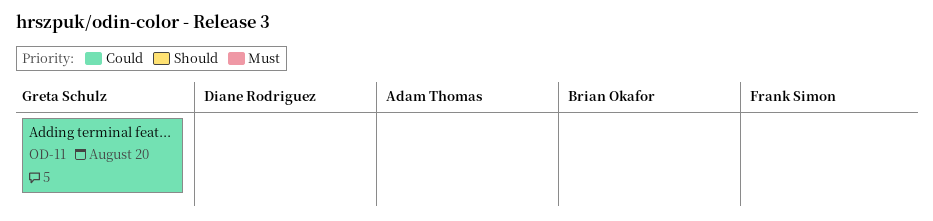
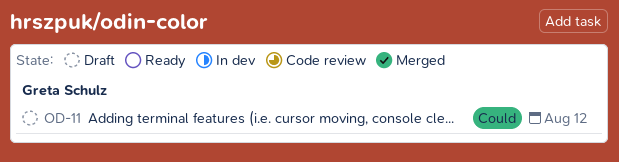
OD-11, due: Aug 20 -> Aug 12

